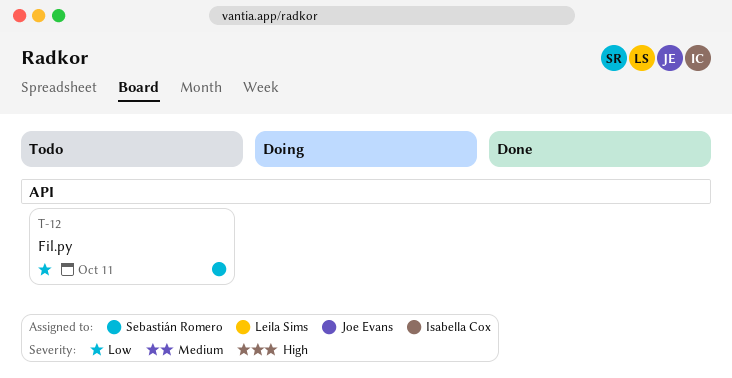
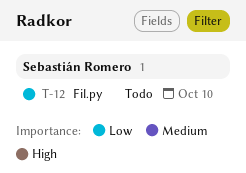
T-12, due: Oct 11 -> Oct 10

